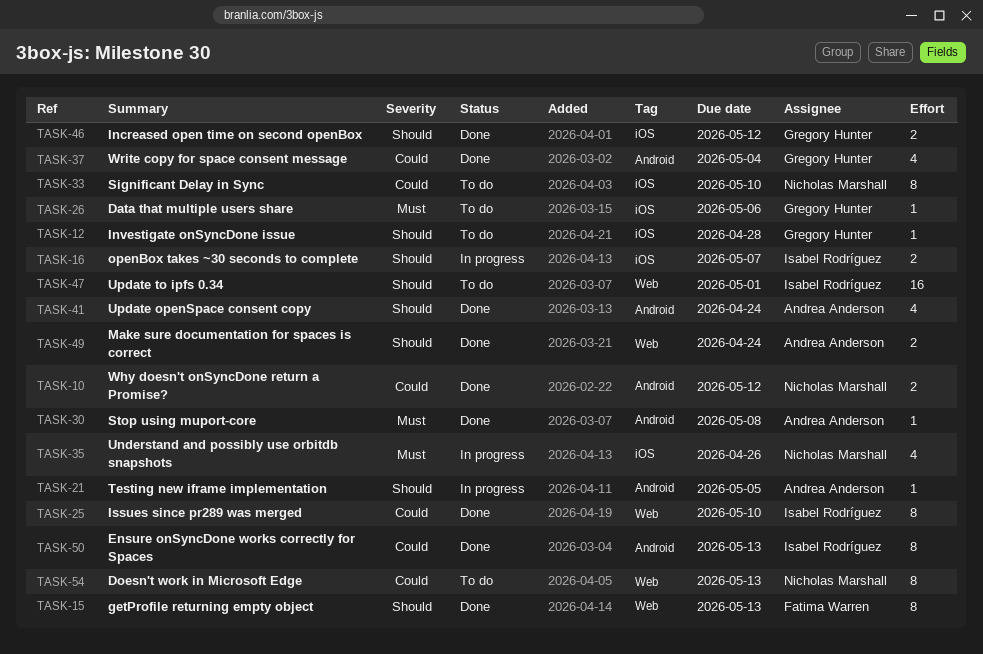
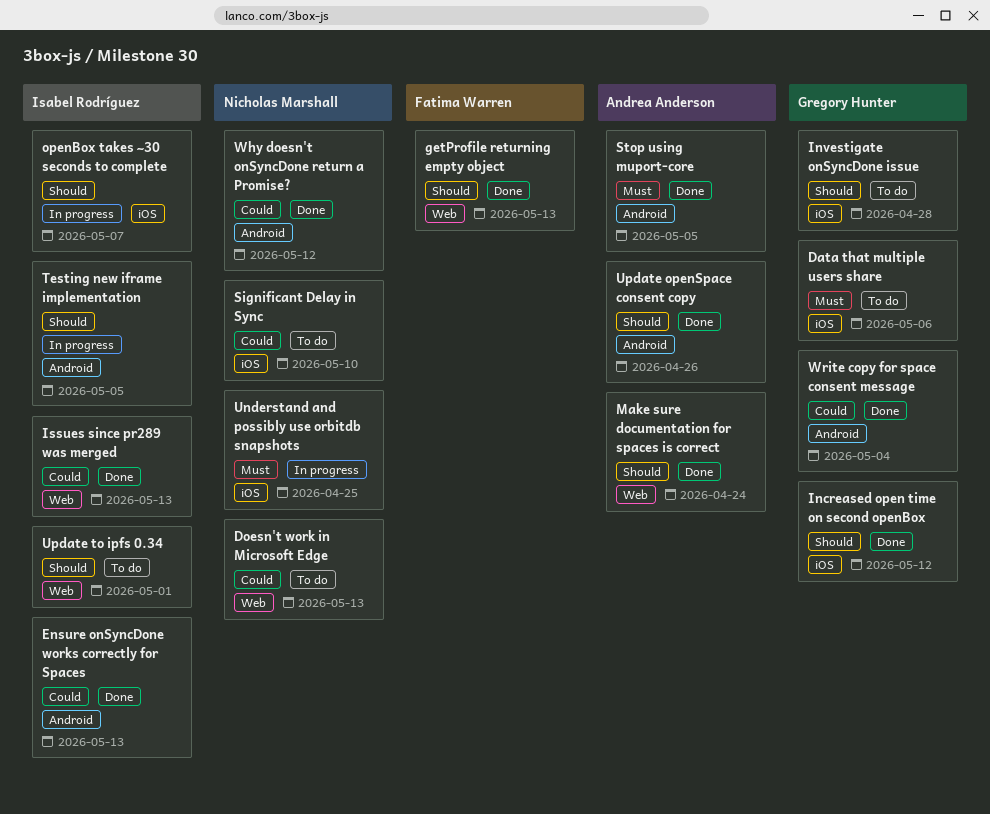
Issues since pr289 was merged, due: May 10 -> May 13
Stop using muport-core, due: May 8 -> May 5
Testing new iframe implementation, owner: Andrea Anderson -> Isabel Rodríguez
Understand and possibly use orbitdb snapshots, due: Apr 26 -> Apr 25
Update openSpace consent copy, due: Apr 24 -> Apr 26

